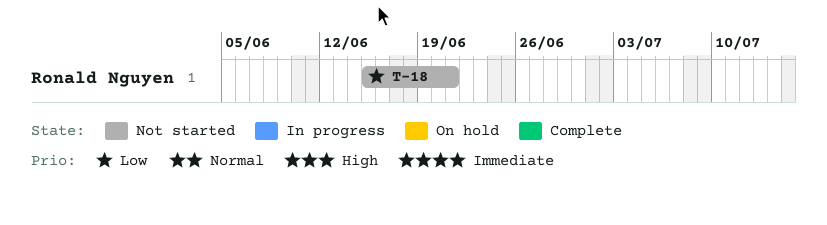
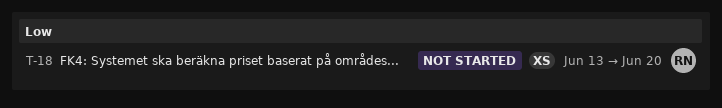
T-18, start: Jun 15 -> Jun 13
T-18, due: Jun 21 -> Jun 20

